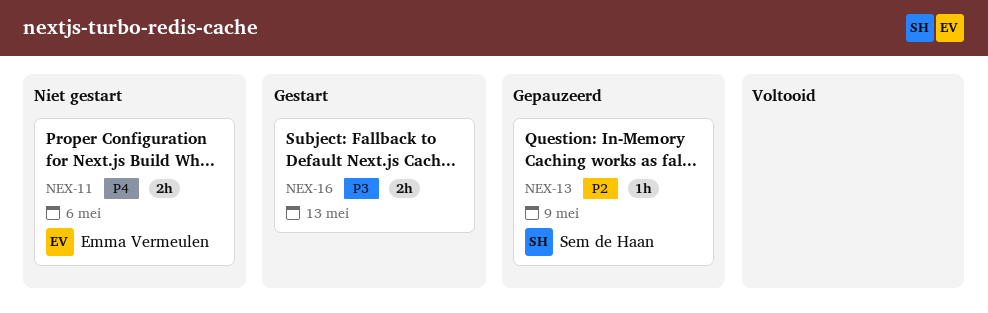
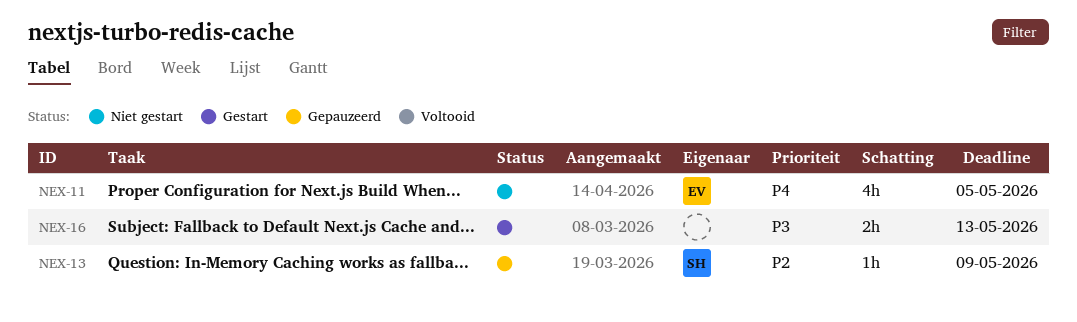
NEX-11, estimate: 2h -> 4h
NEX-11, due: May 6 -> May 5

